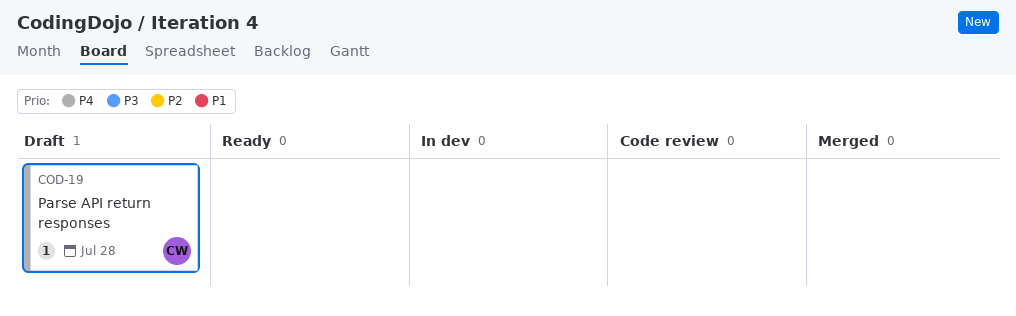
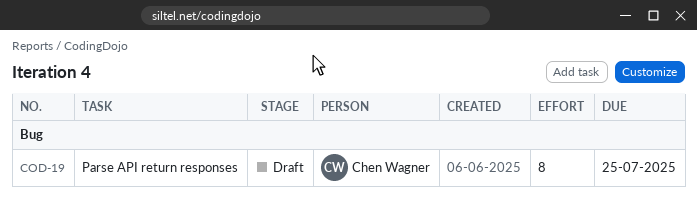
COD-19, estimate: 1 -> 8
COD-19, due: Jul 28 -> Jul 25

